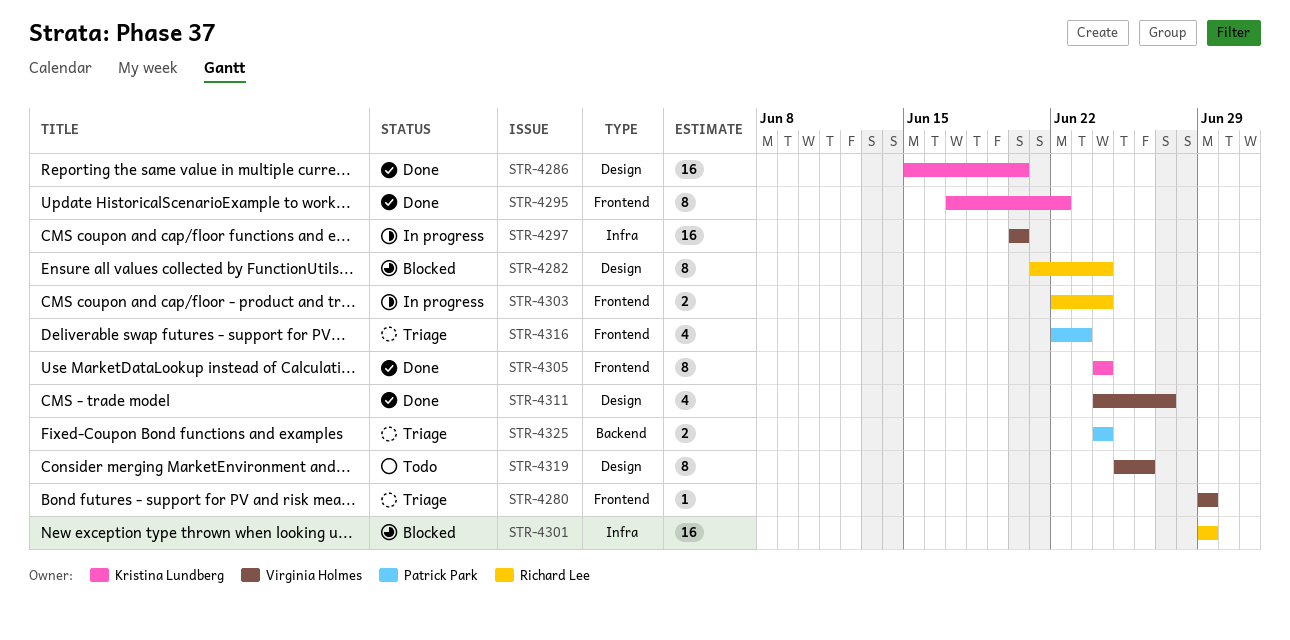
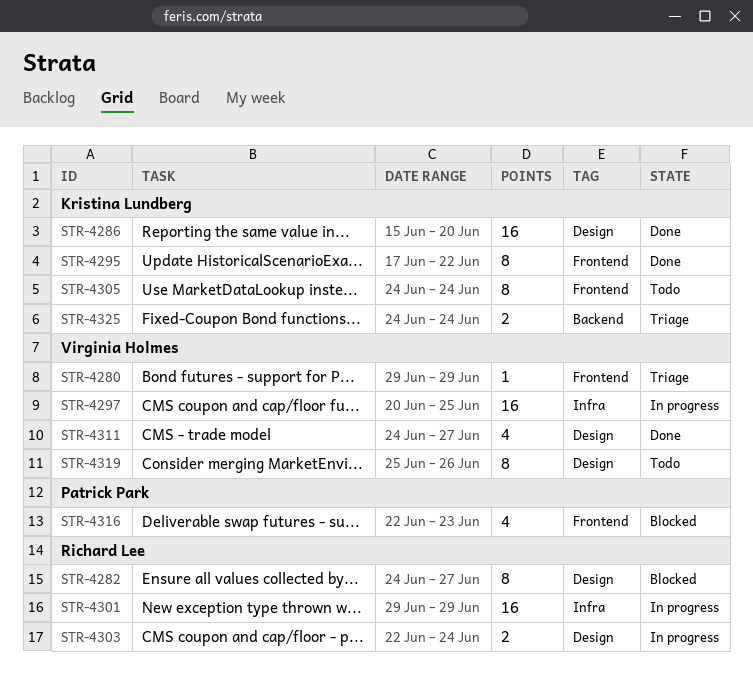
STR-4282, start: Jun 21 -> Jun 24
STR-4282, due: Jun 24 -> Jun 27
STR-4297, due: Jun 20 -> Jun 25
STR-4301, status: Blocked -> In progress
STR-4303, label: Frontend -> Design
STR-4305, status: Done -> Todo
STR-4316, status: Triage -> Blocked
STR-4325, owner: Patrick Park -> Kristina Lundberg

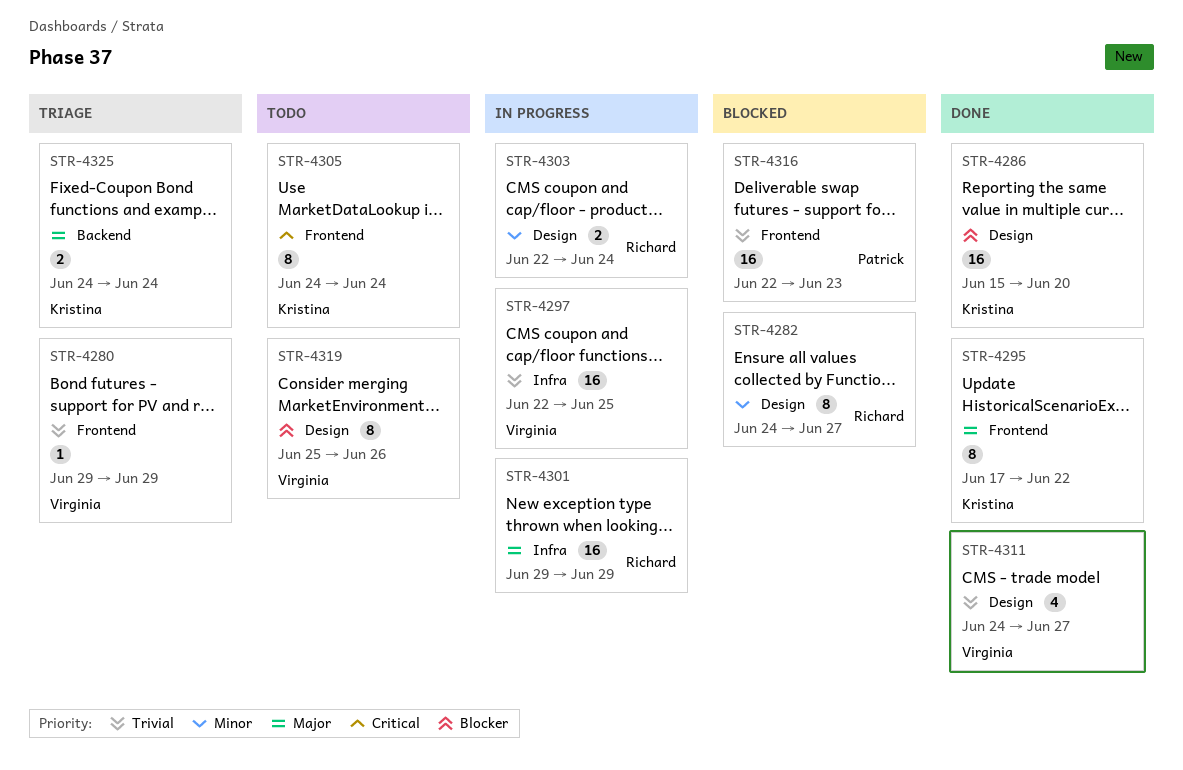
STR-4297, start: Jun 20 -> Jun 22
STR-4316, estimate: 4 -> 16

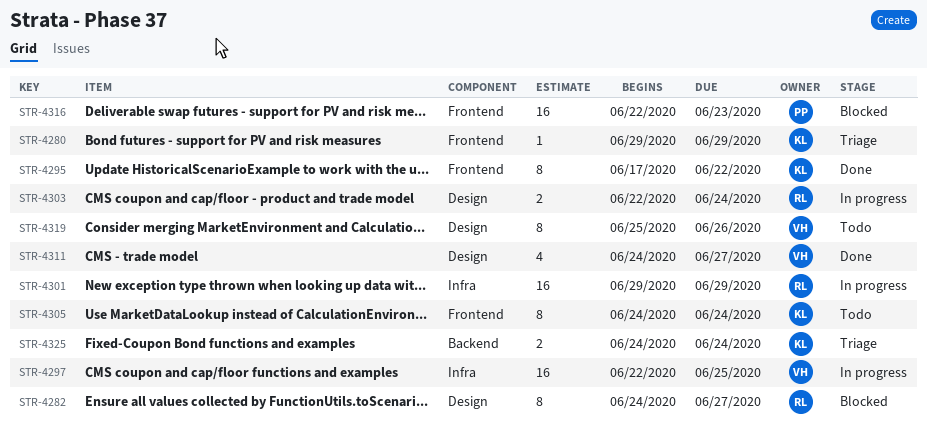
STR-4280, owner: Virginia -> Kristina
STR-4286: present -> none

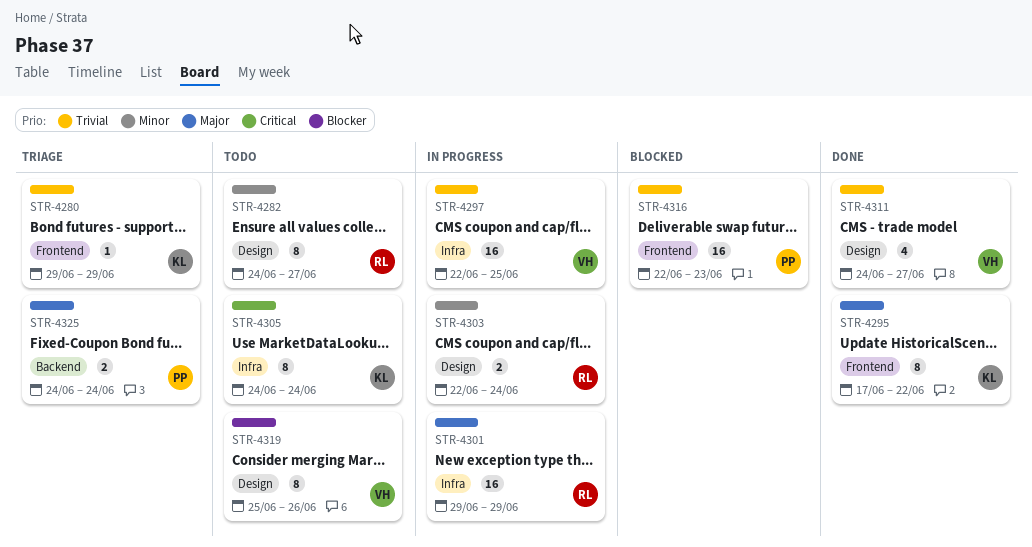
STR-4282, status: Blocked -> Todo
STR-4305, label: Frontend -> Infra
STR-4325, owner: KL -> PP

